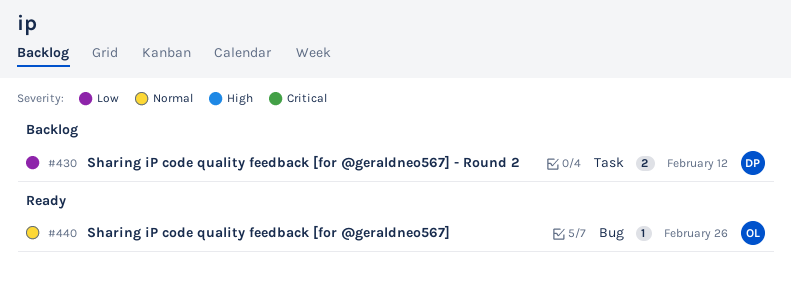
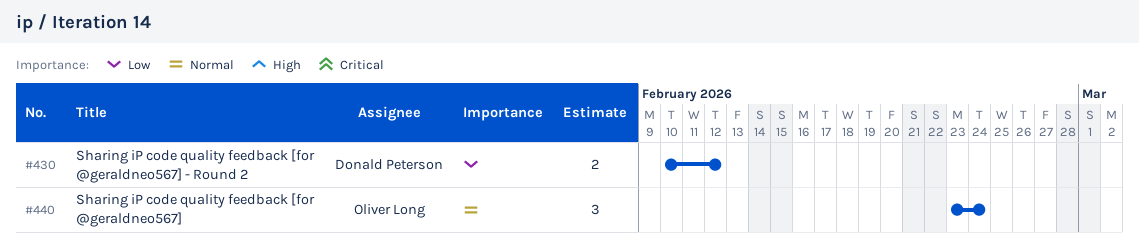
#440, estimate: 1 -> 3
#440, due: Feb 26 -> Feb 24

